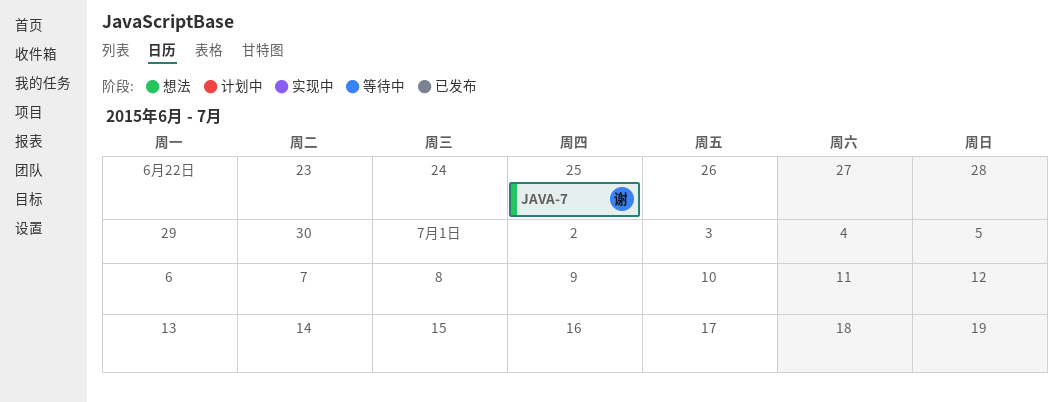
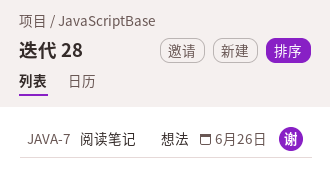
JAVA-7, due: Jun 25 -> Jun 26

